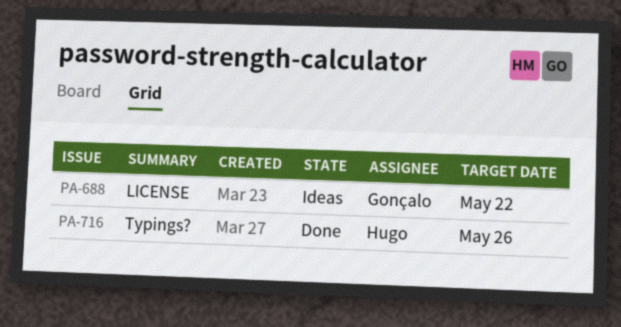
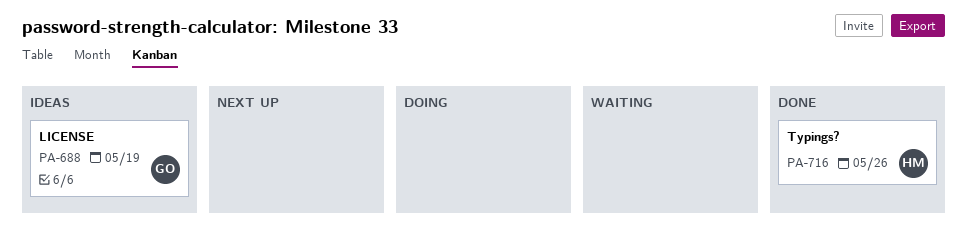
PA-688, due: May 22 -> May 19

